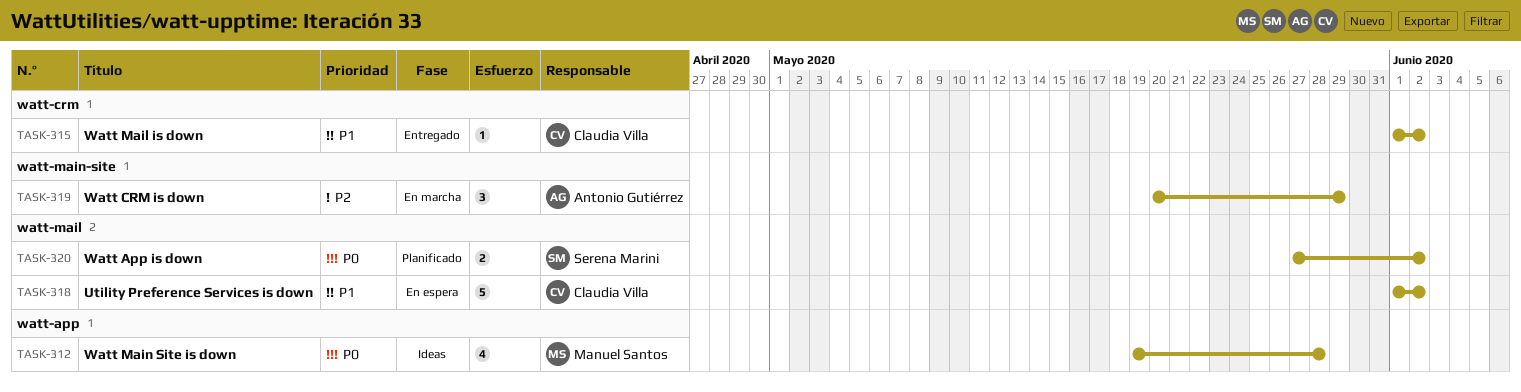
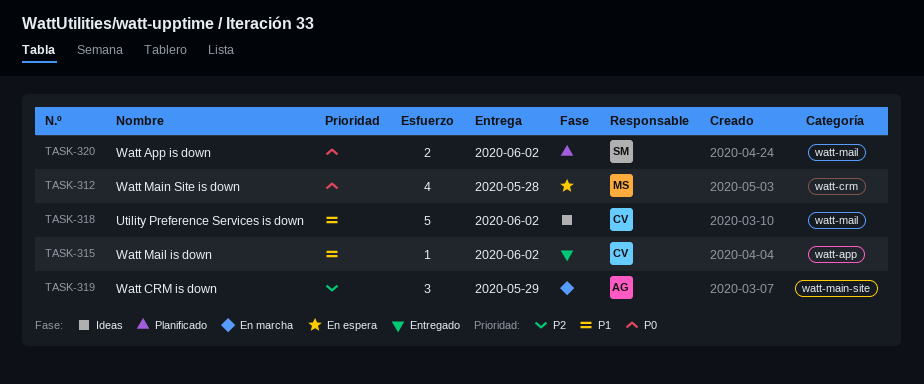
TASK-312, status: Ideas -> En espera
TASK-312, label: watt-app -> watt-crm
TASK-315, label: watt-crm -> watt-app
TASK-318, status: En espera -> Ideas

